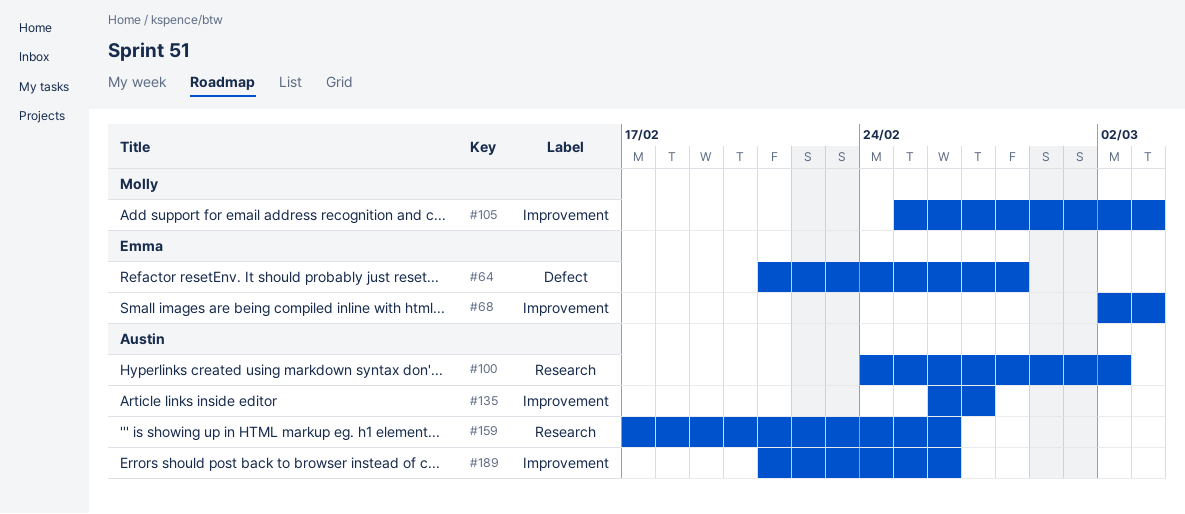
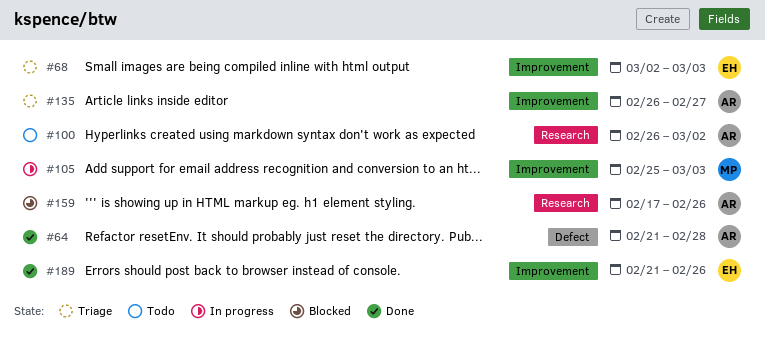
#64, owner: Emma -> Austin
#100, start: Feb 24 -> Feb 26
#189, owner: Austin -> Emma

